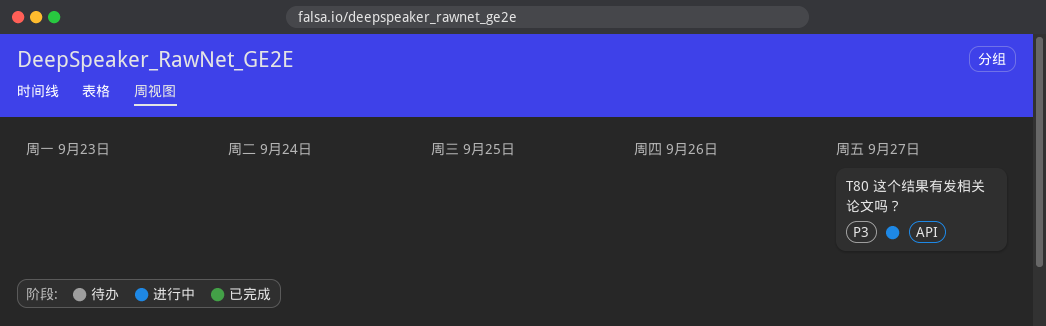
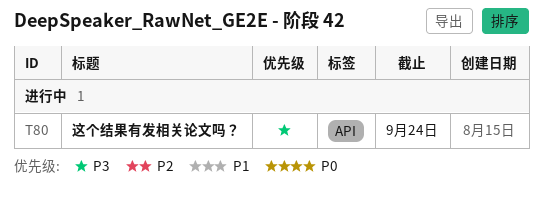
T80, due: Sep 27 -> Sep 24

